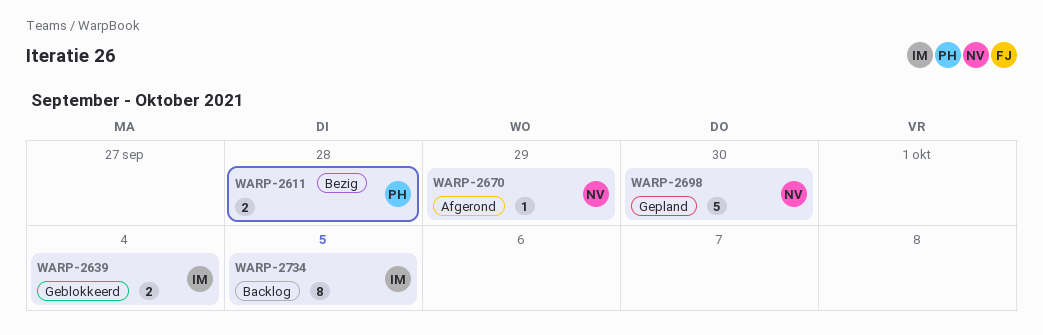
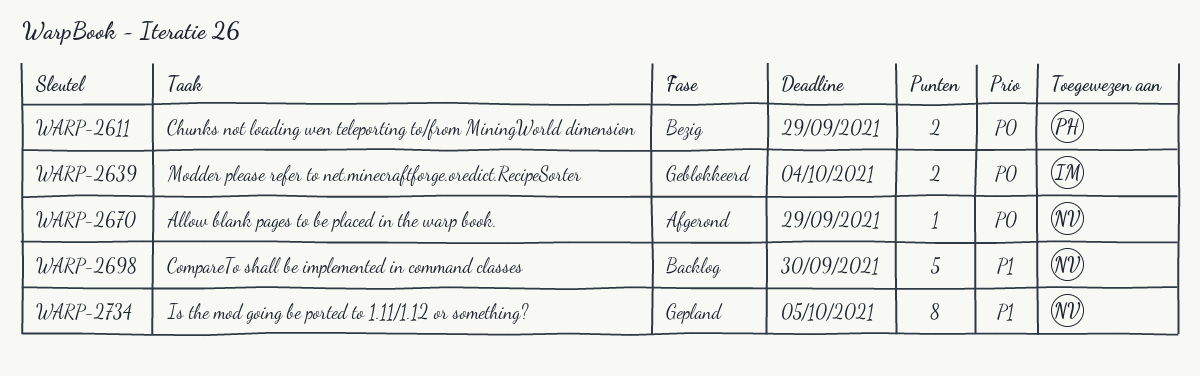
WARP-2611, due: Sep 28 -> Sep 29
WARP-2698, status: Gepland -> Backlog
WARP-2734, status: Backlog -> Gepland
WARP-2734, owner: IM -> NV

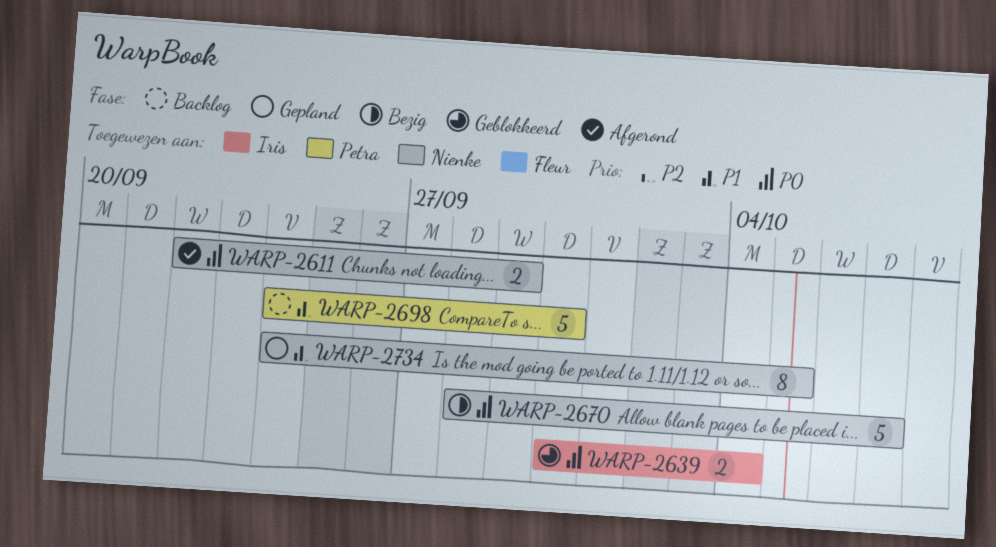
WARP-2611, status: Bezig -> Afgerond
WARP-2611, owner: Petra -> Nienke
WARP-2670, status: Afgerond -> Bezig
WARP-2670, estimate: 1 -> 5
WARP-2670, due: Sep 29 -> Oct 7
WARP-2698, owner: Nienke -> Petra

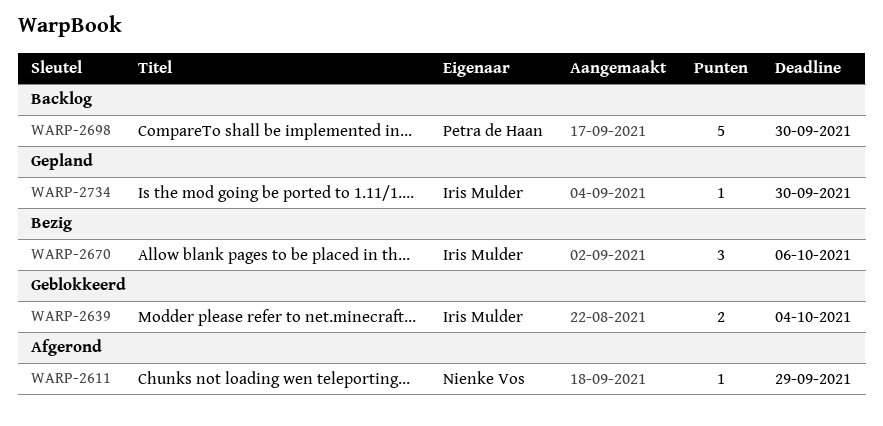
WARP-2611, estimate: 2 -> 1
WARP-2670, owner: Nienke Vos -> Iris Mulder
WARP-2670, estimate: 5 -> 3
WARP-2670, due: Oct 7 -> Oct 6
WARP-2734, owner: Nienke Vos -> Iris Mulder
WARP-2734, estimate: 8 -> 1
WARP-2734, due: Oct 5 -> Sep 30

